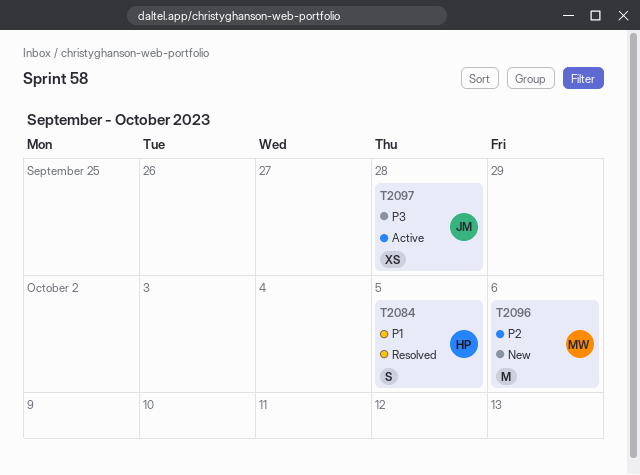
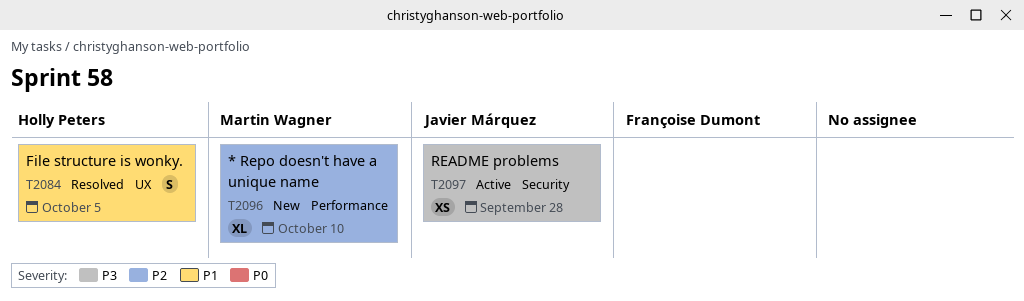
T2096, estimate: M -> XL
T2096, due: Oct 6 -> Oct 10

